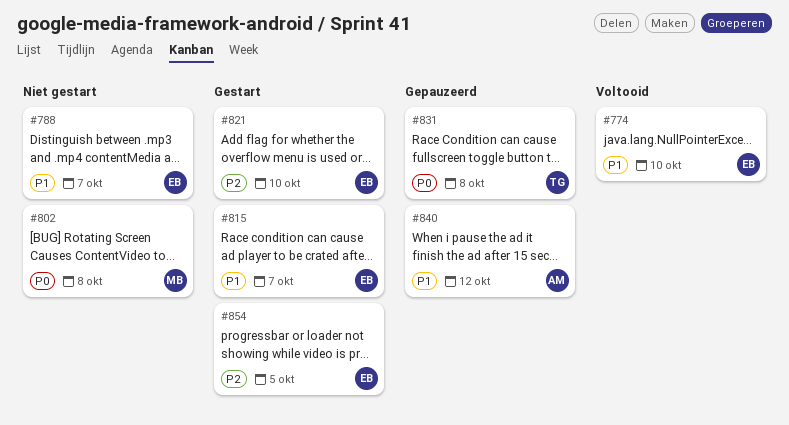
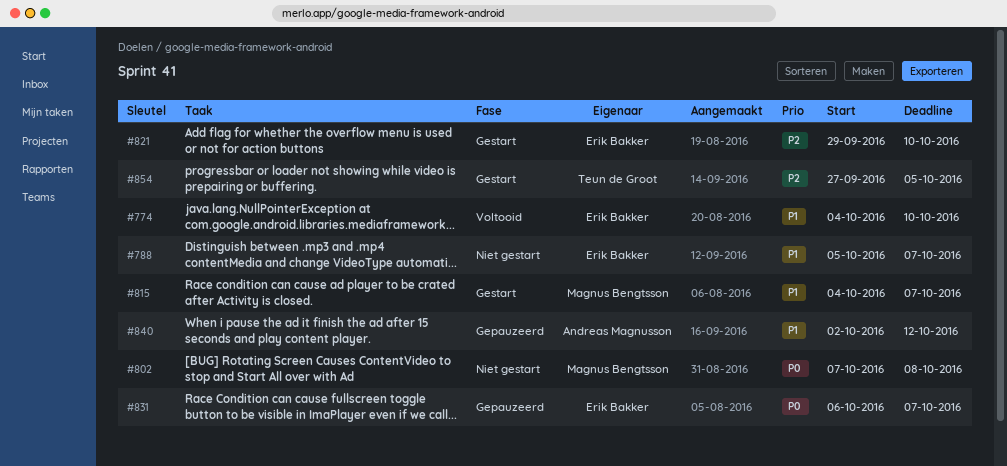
#815, owner: Erik Bakker -> Magnus Bengtsson
#831, owner: Teun de Groot -> Erik Bakker
#831, due: Oct 8 -> Oct 7
#854, owner: Erik Bakker -> Teun de Groot

